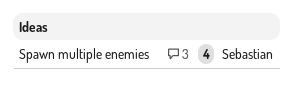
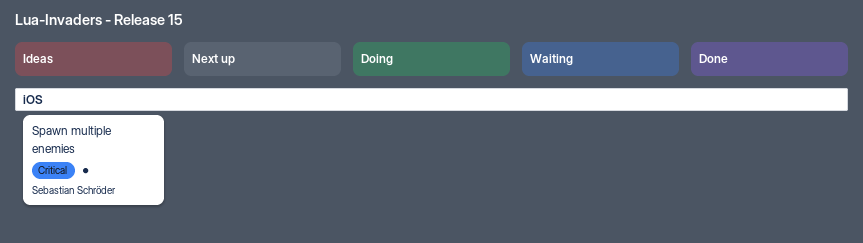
Spawn multiple enemies, estimate: 4 -> 1

